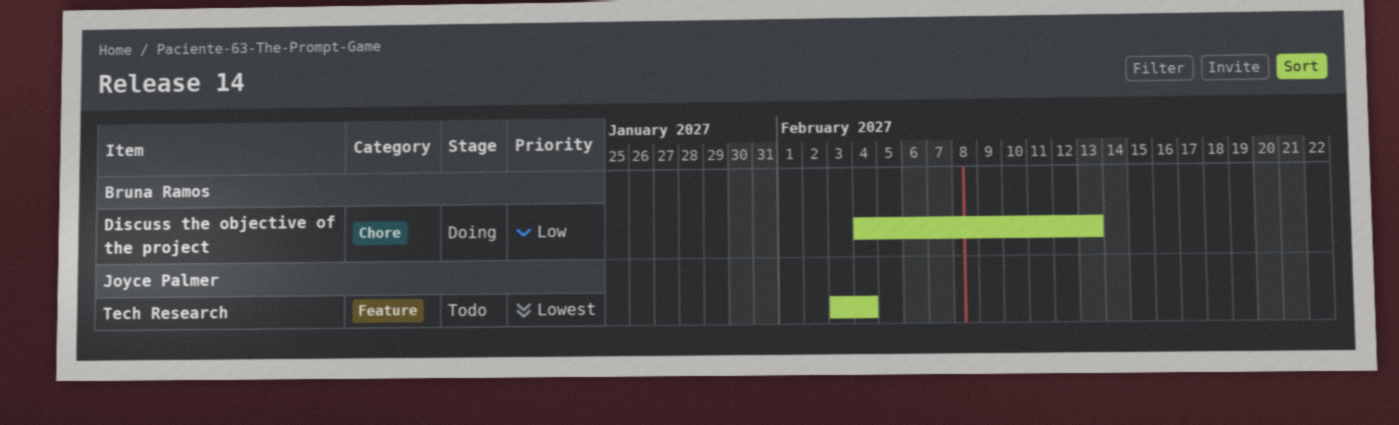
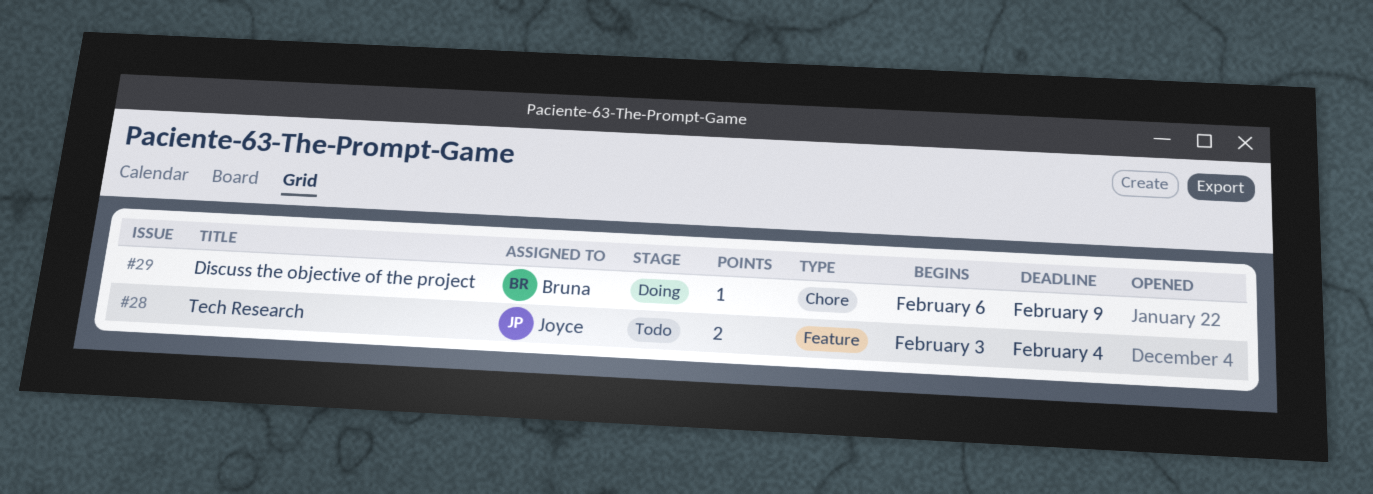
Discuss the objective of the project, start: Feb 4 -> Feb 6
Discuss the objective of the project, due: Feb 13 -> Feb 9

